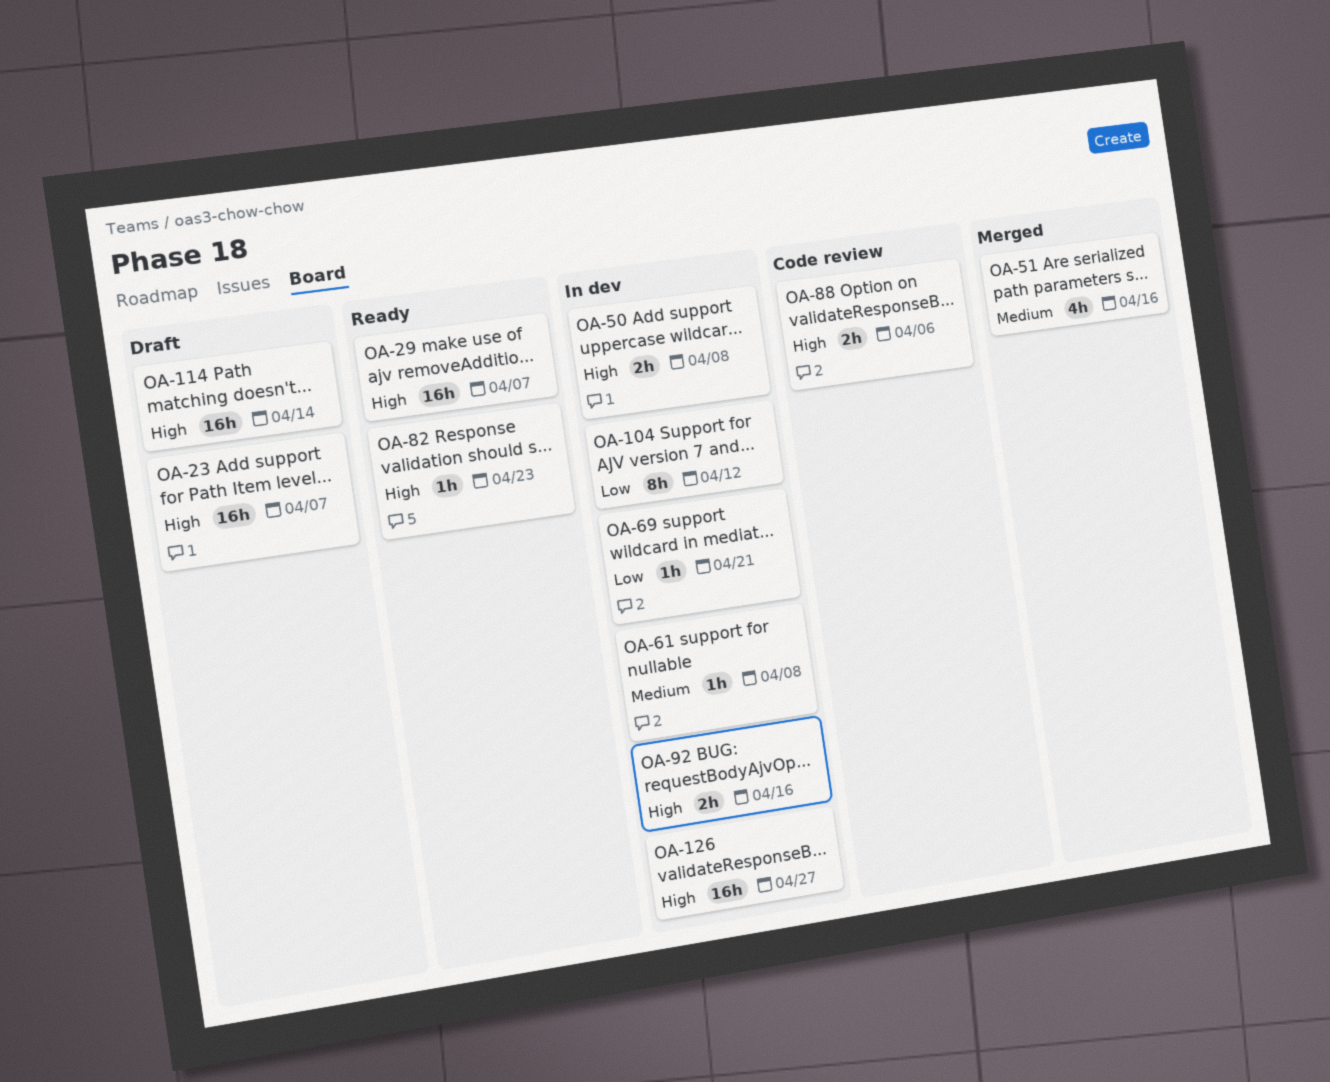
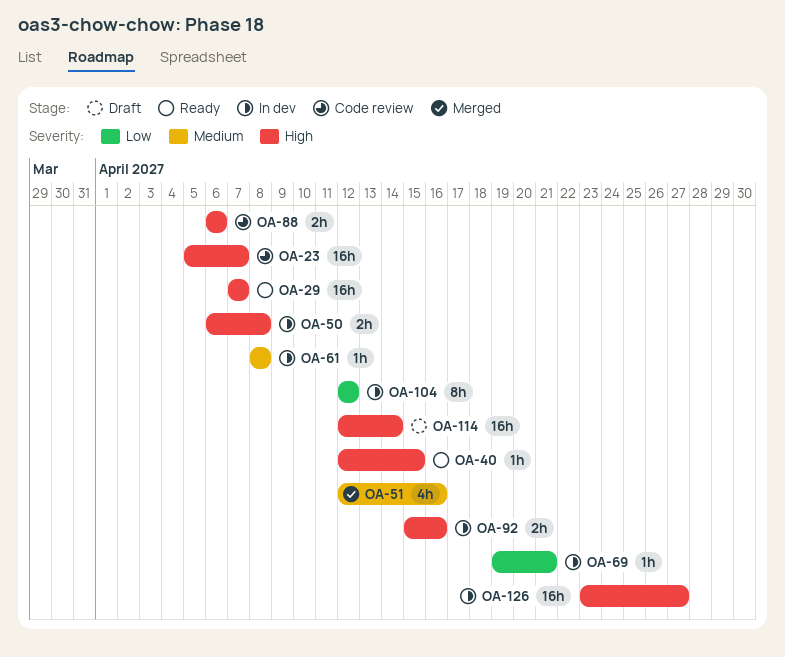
OA-23, status: Draft -> Code review
OA-40: none -> present
OA-82: present -> none

